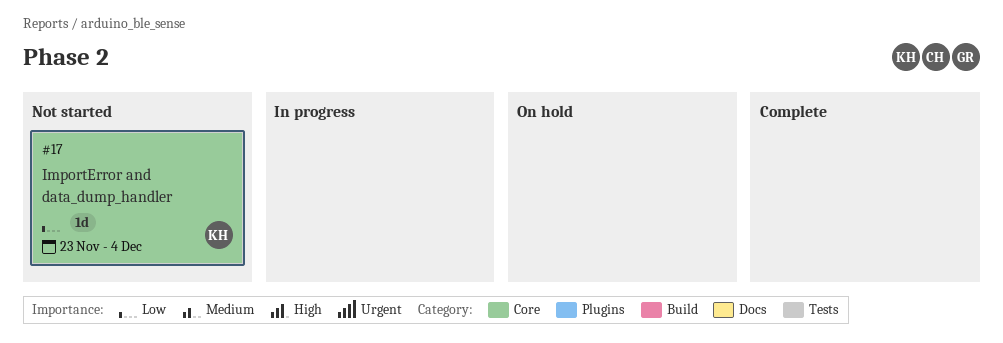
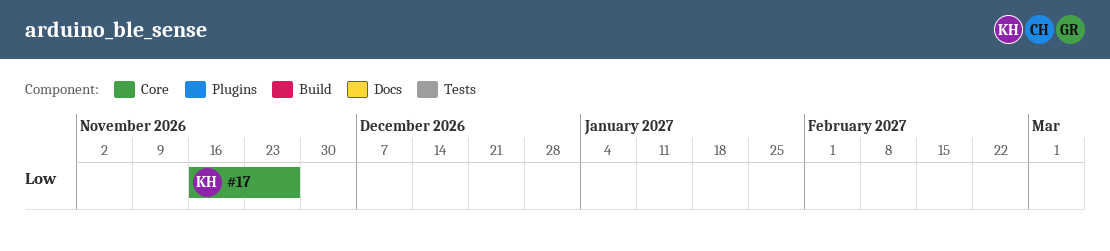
#17, start: Nov 23 -> Nov 16
#17, due: Dec 4 -> Nov 27

